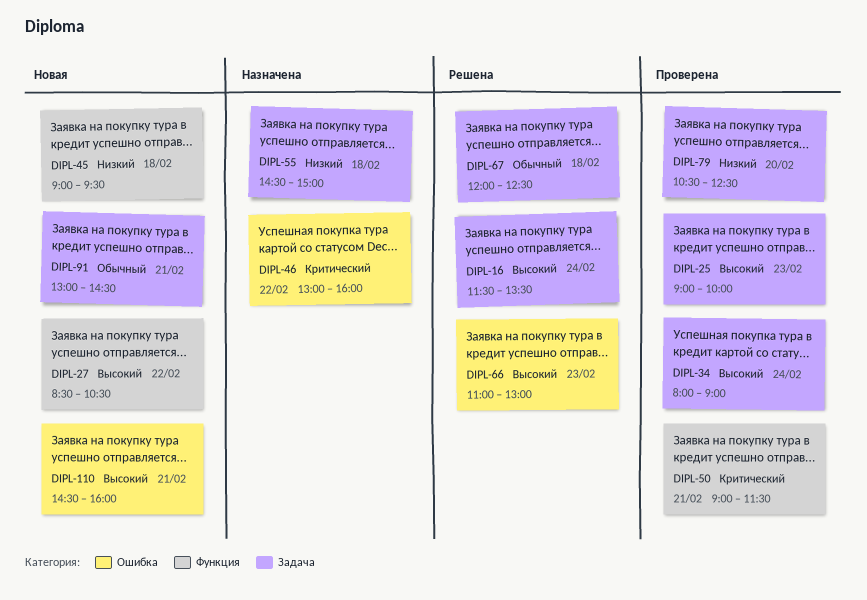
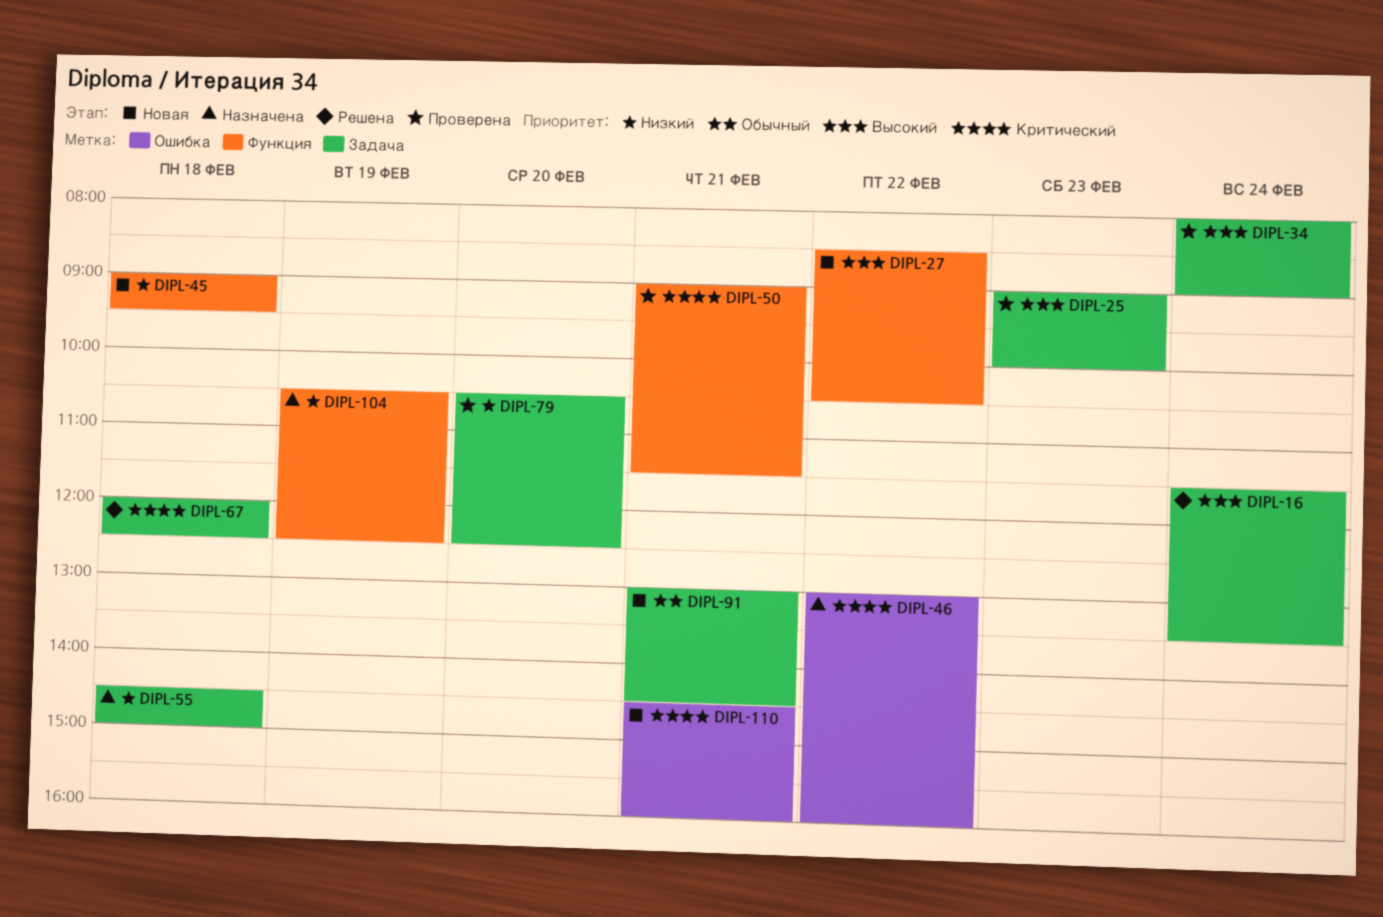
DIPL-66: present -> none
DIPL-67, priority: Обычный -> Критический
DIPL-104: none -> present
DIPL-110, priority: Высокий -> Критический

